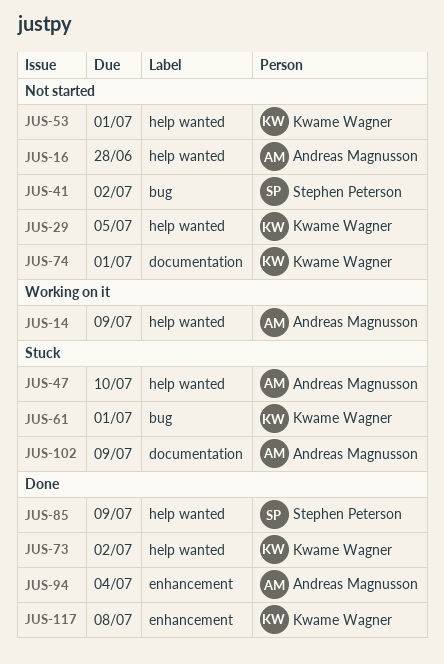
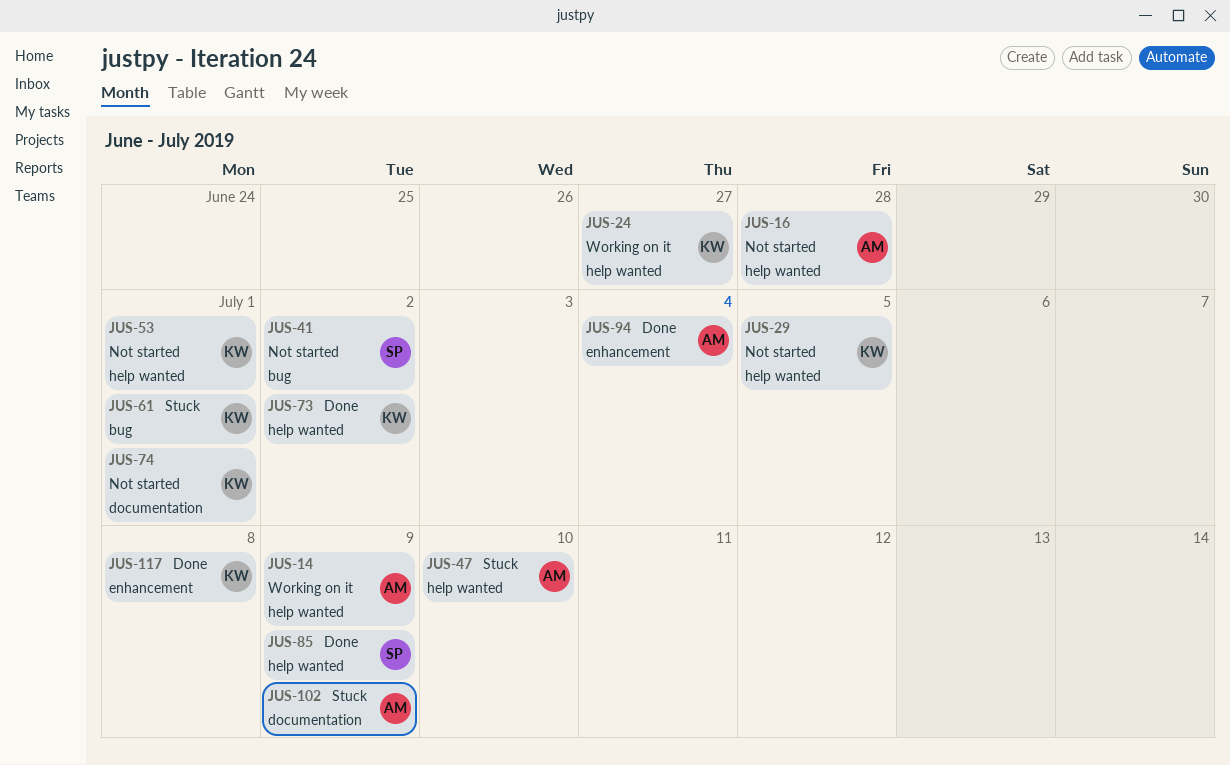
JUS-24: none -> present

